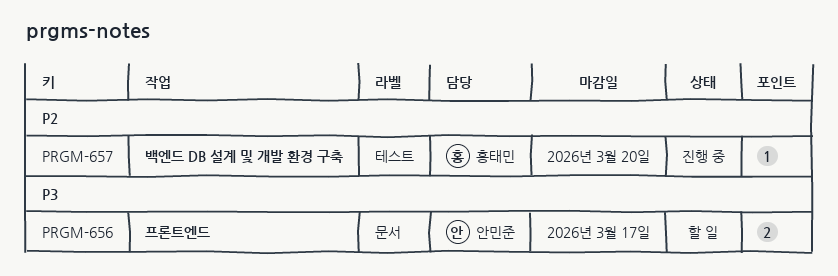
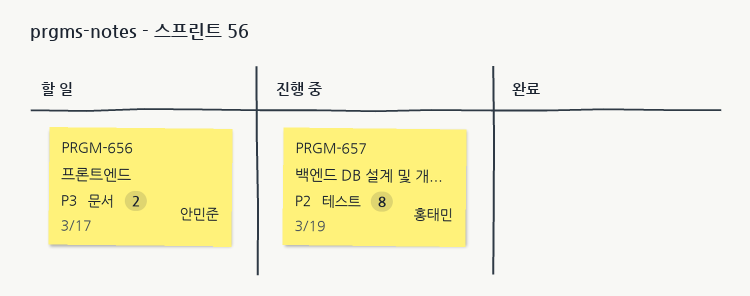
PRGM-657, estimate: 1 -> 8
PRGM-657, due: Mar 20 -> Mar 19

